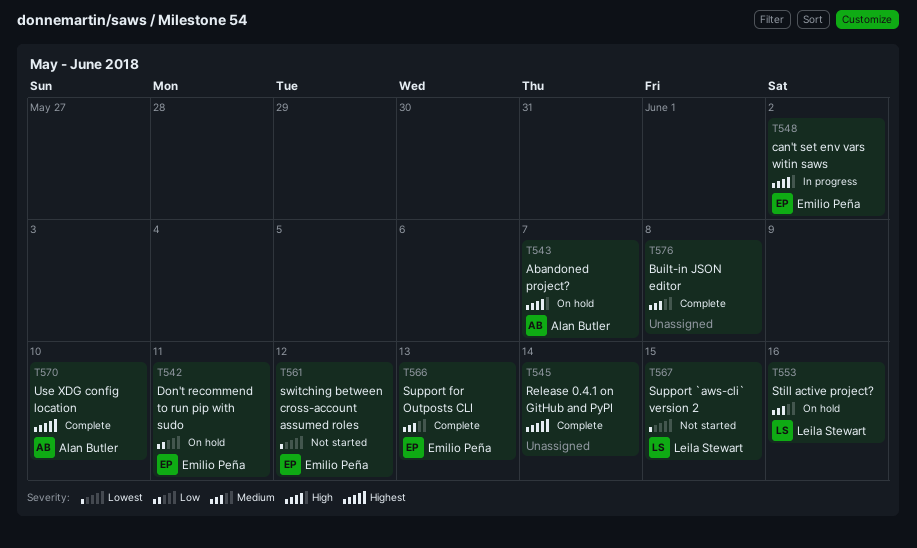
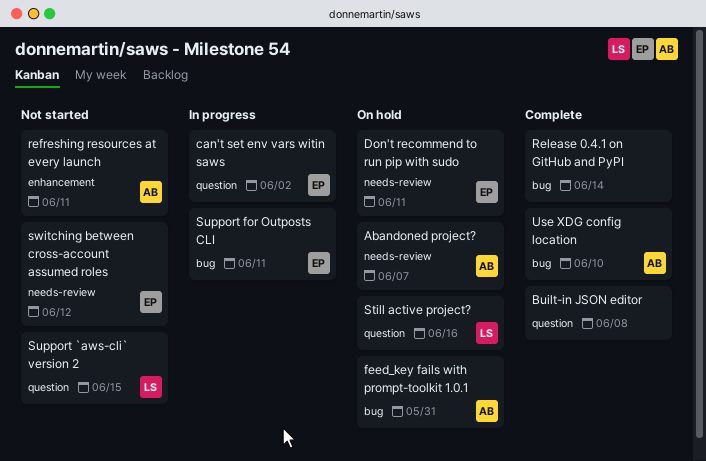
feed_key fails with prompt-toolkit 1.0.1: none -> present
refreshing resources at every launch: none -> present
Support for Outposts CLI, status: Complete -> In progress
Support for Outposts CLI, due: Jun 13 -> Jun 11

